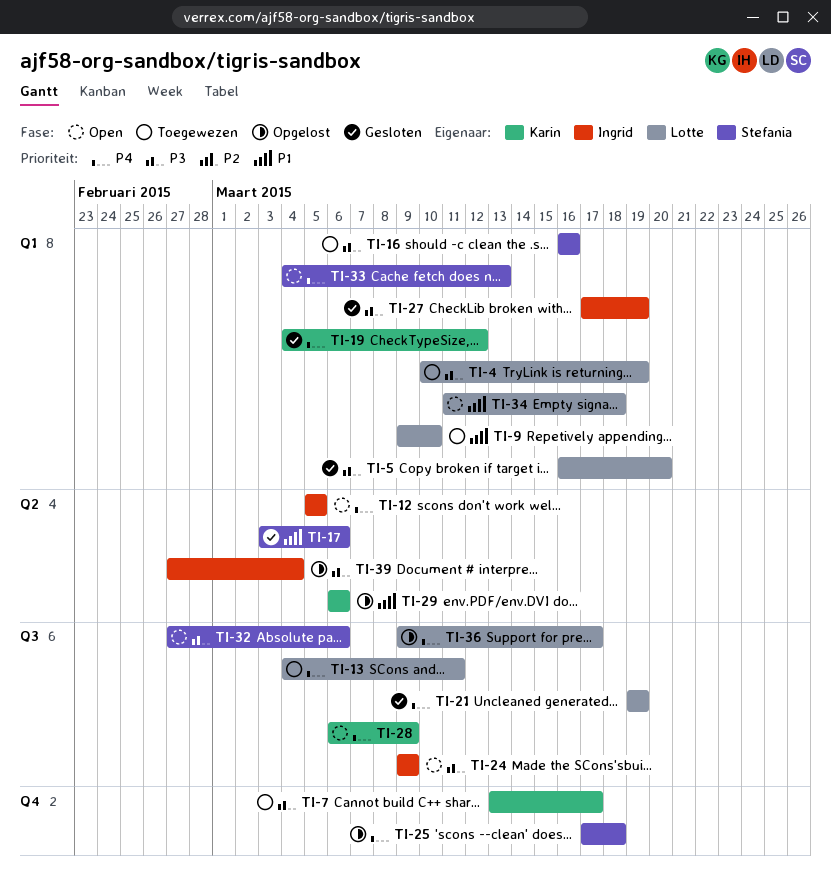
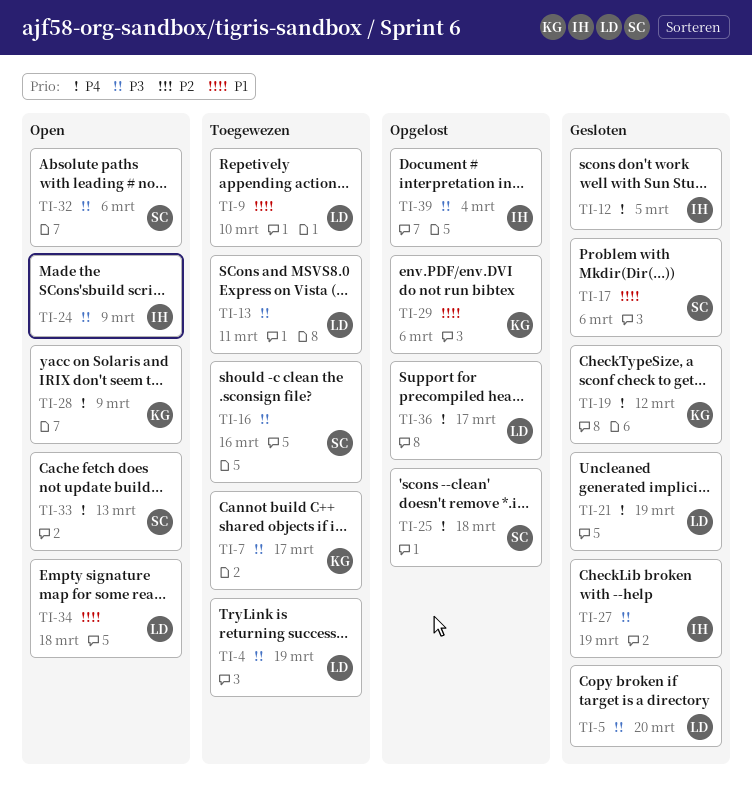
TI-12, status: Open -> Gesloten
TI-13, priority: P4 -> P3

